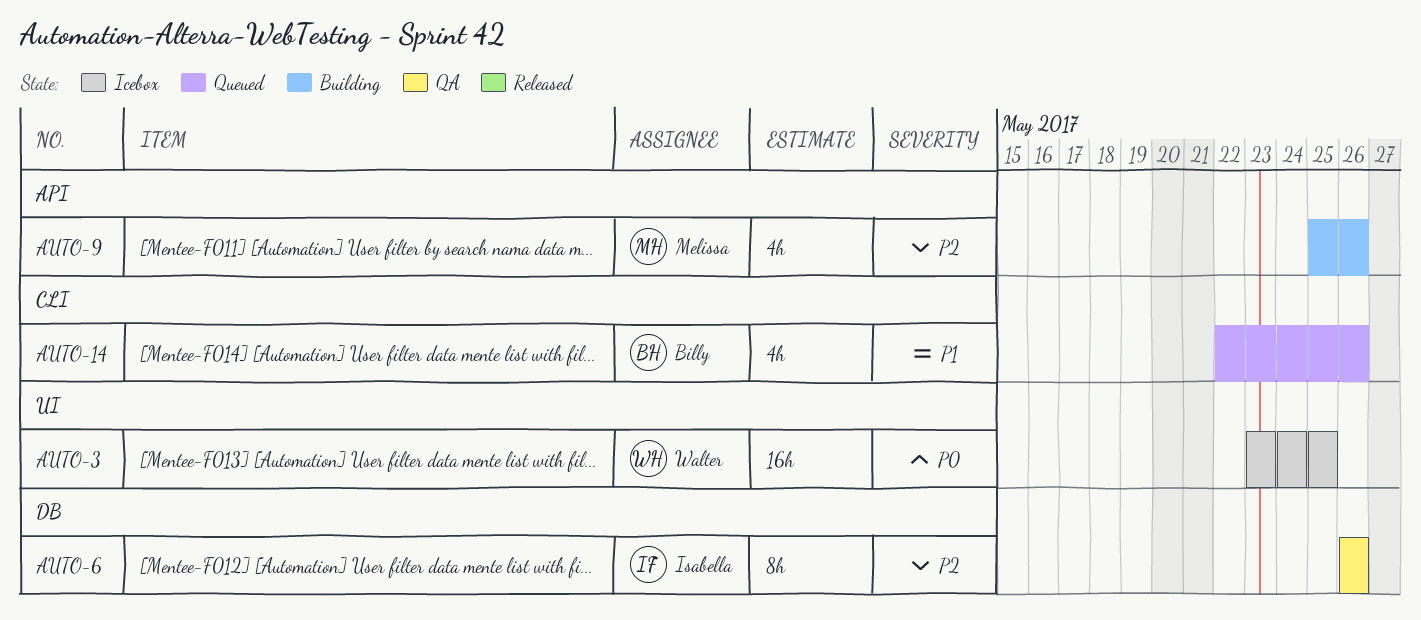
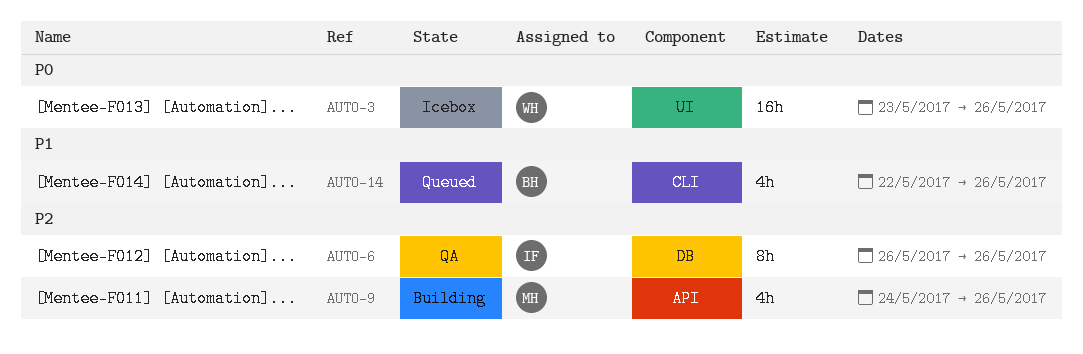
AUTO-3, due: May 25 -> May 26
AUTO-9, start: May 25 -> May 24

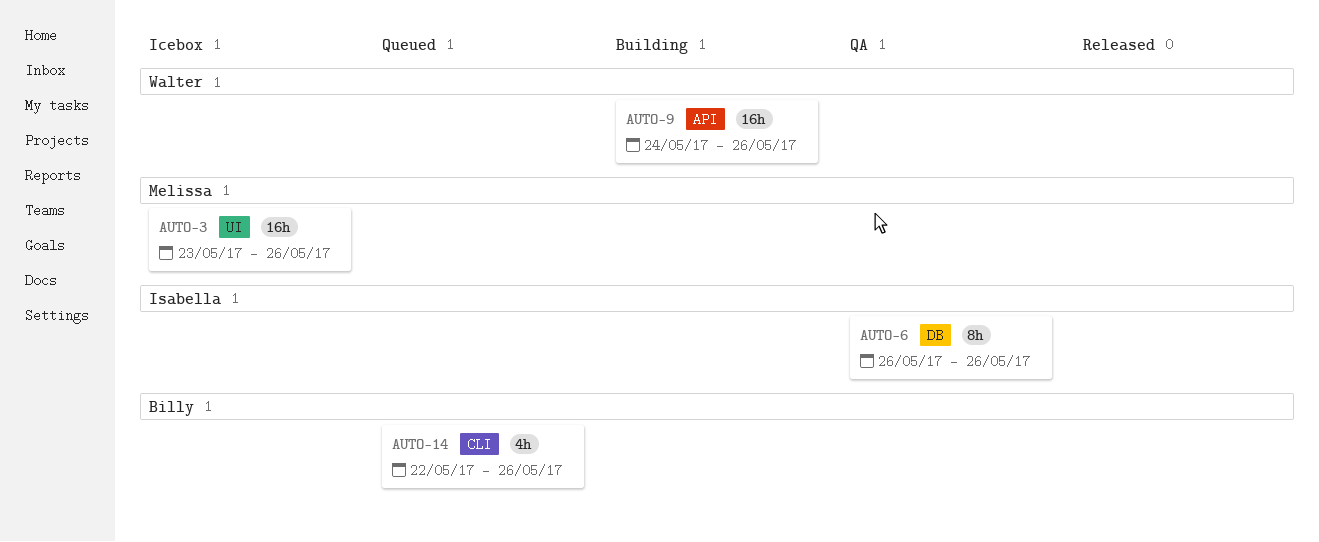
AUTO-3, owner: Walter -> Melissa
AUTO-9, owner: Melissa -> Walter
AUTO-9, estimate: 4h -> 16h

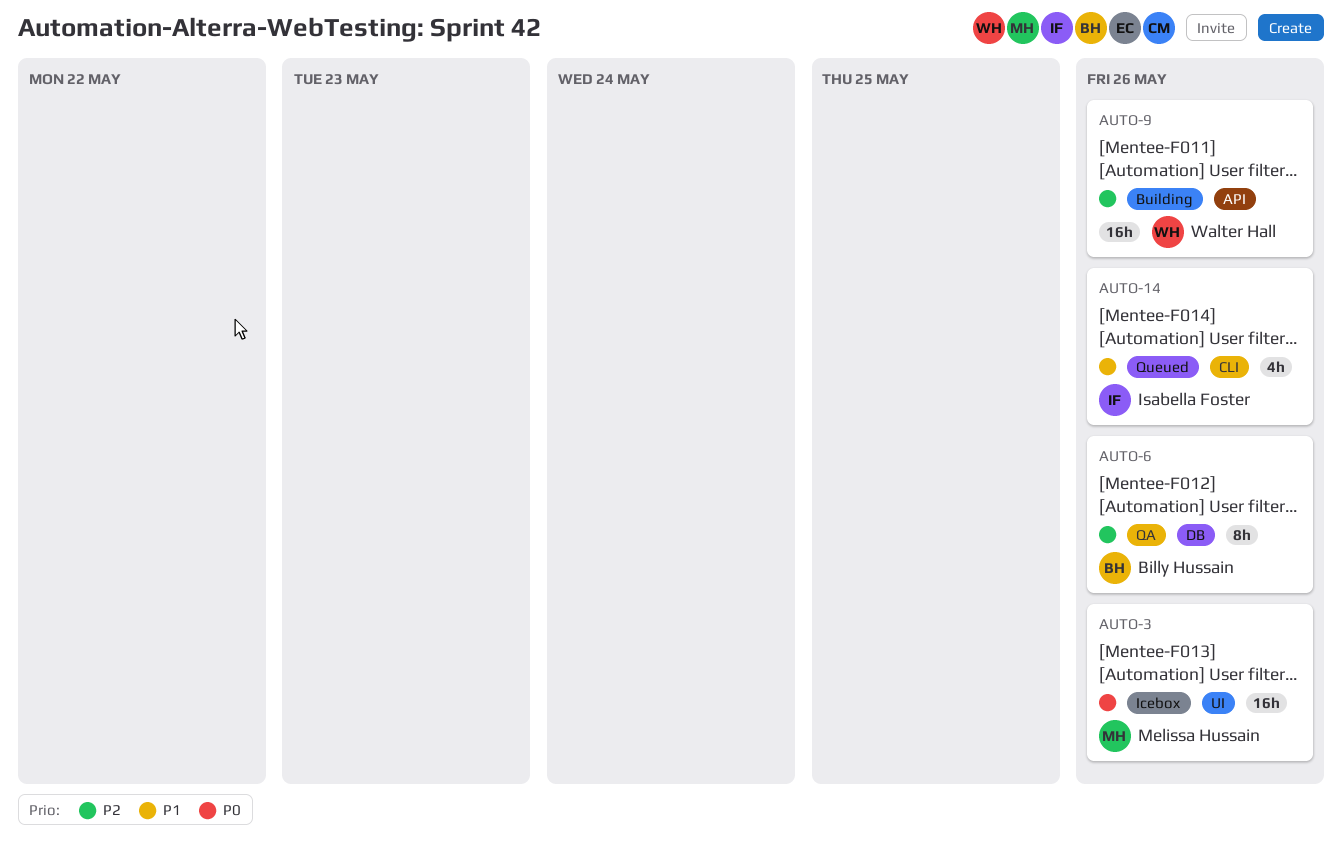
AUTO-6, owner: Isabella Foster -> Billy Hussain
AUTO-14, owner: Billy Hussain -> Isabella Foster

